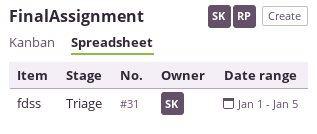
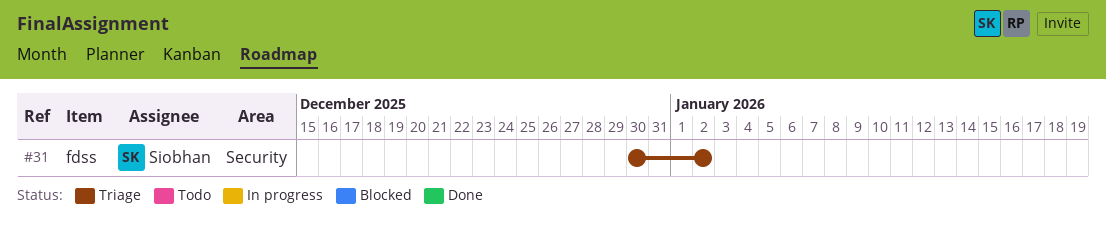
#31, start: Jan 1 -> Dec 30
#31, due: Jan 5 -> Jan 2

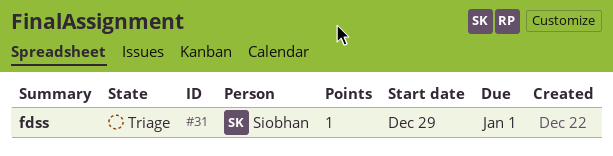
#31, start: Dec 30 -> Dec 29
#31, due: Jan 2 -> Jan 1

